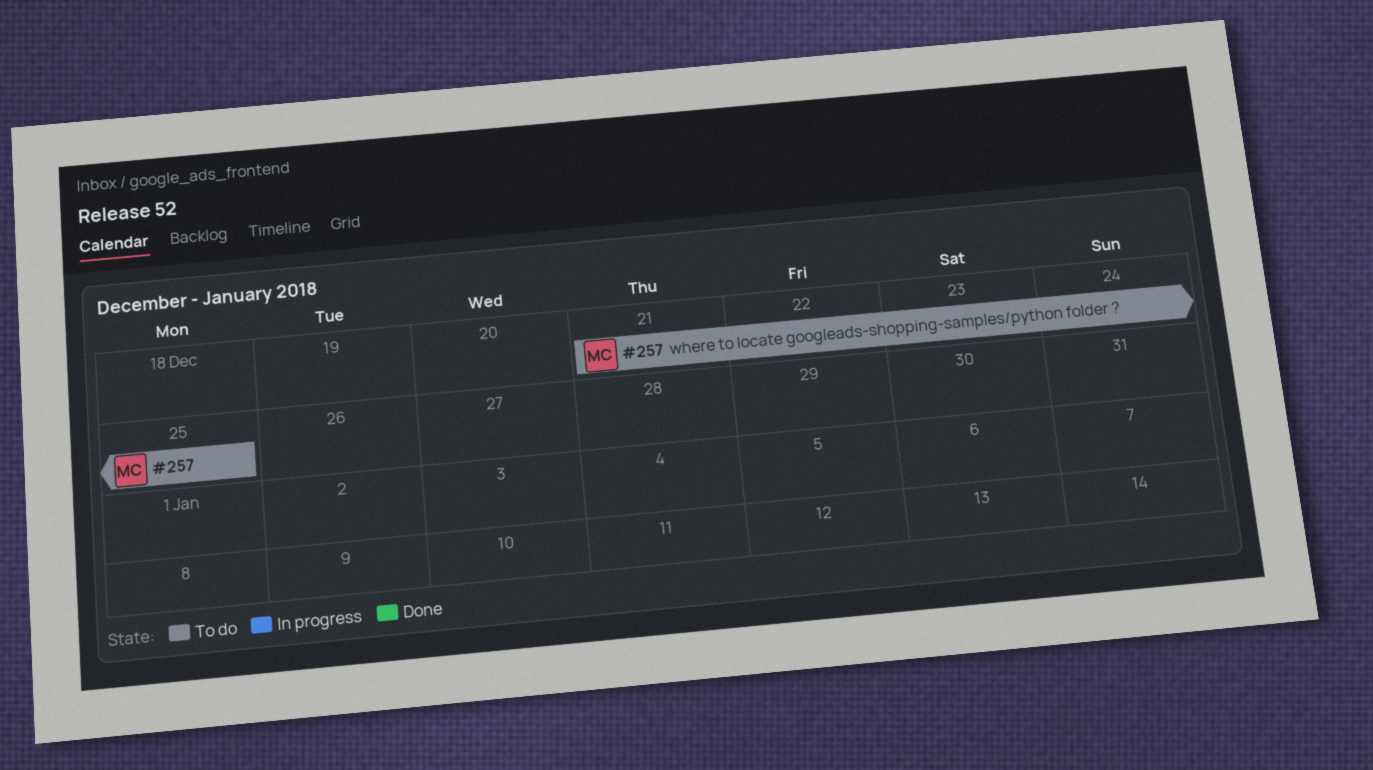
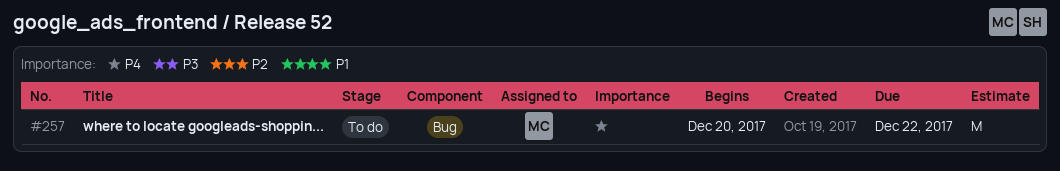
#257, start: Dec 21 -> Dec 20
#257, due: Dec 25 -> Dec 22

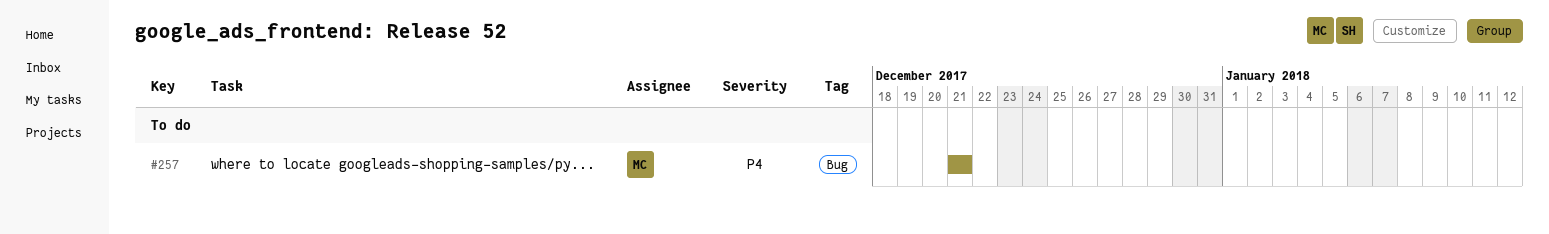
#257, start: Dec 20 -> Dec 21
#257, due: Dec 22 -> Dec 21

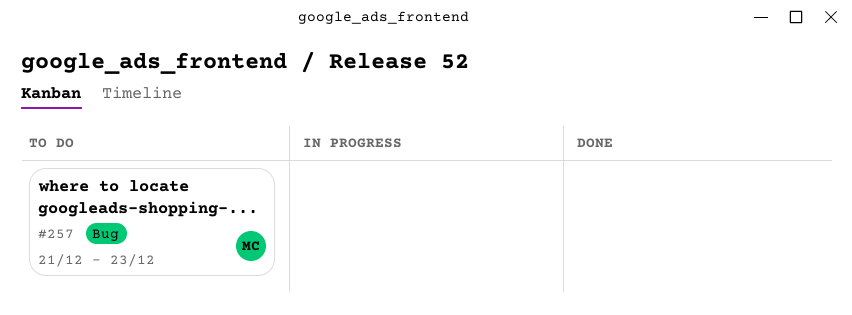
#257, due: Dec 21 -> Dec 23

